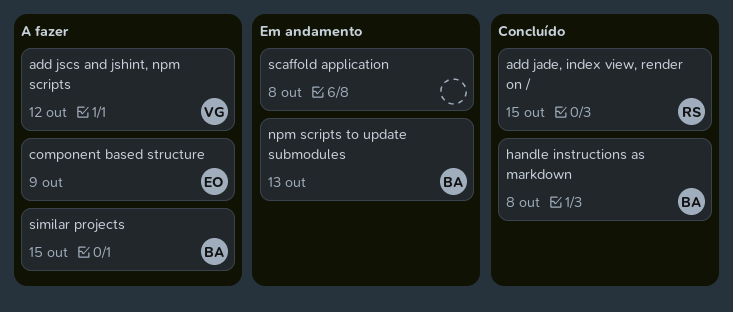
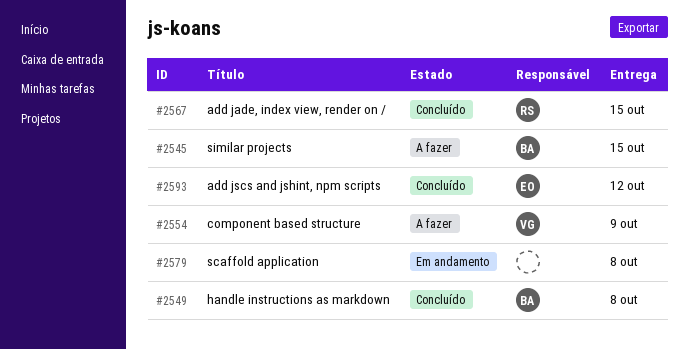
add jscs and jshint, npm scripts, status: A fazer -> Concluído
add jscs and jshint, npm scripts, owner: VG -> EO
component based structure, owner: EO -> VG
npm scripts to update submodules: present -> none

